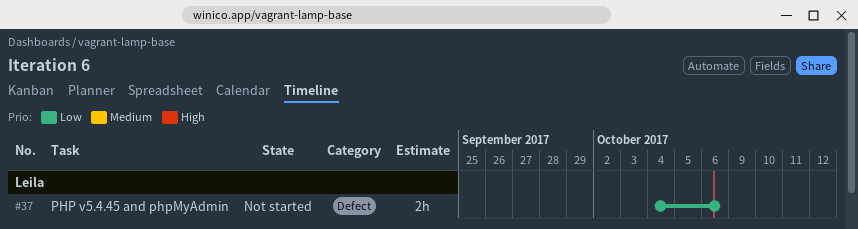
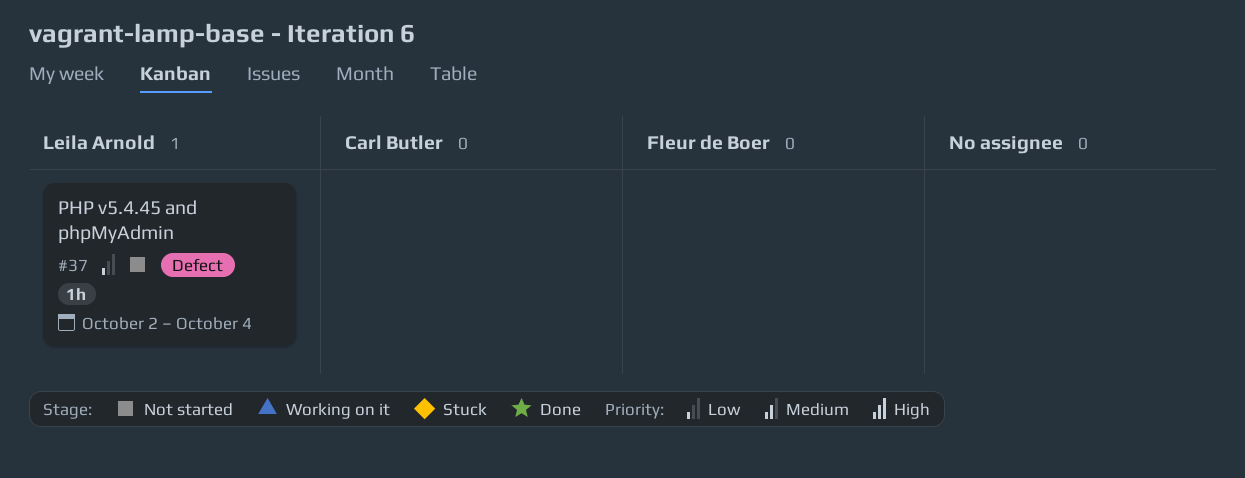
#37, estimate: 2h -> 1h
#37, start: Oct 4 -> Oct 2
#37, due: Oct 6 -> Oct 4

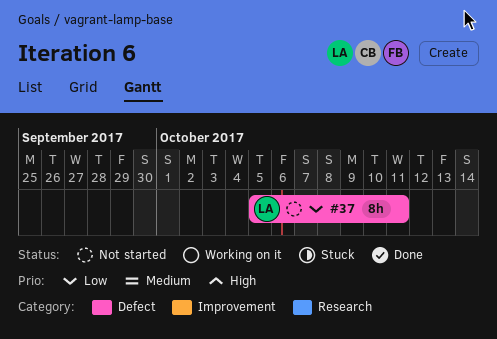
#37, estimate: 1h -> 8h
#37, start: Oct 2 -> Oct 5
#37, due: Oct 4 -> Oct 11

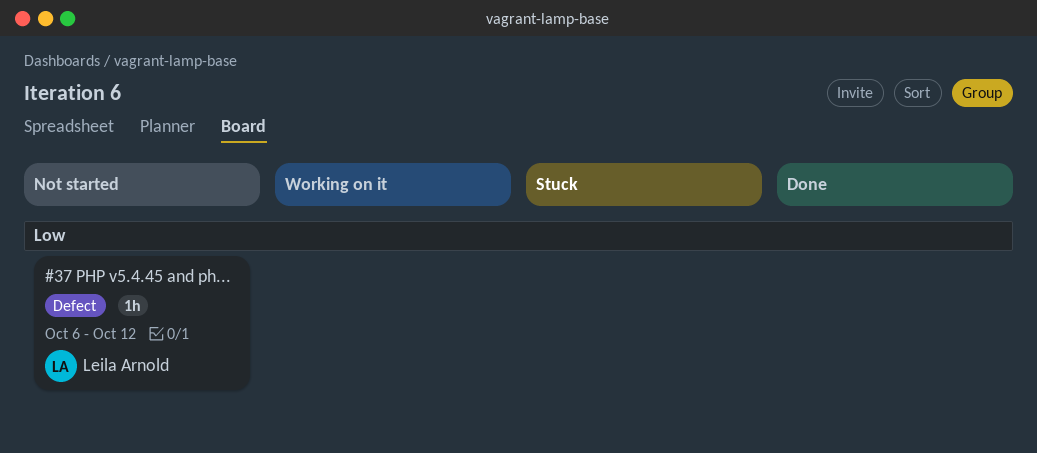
#37, estimate: 8h -> 1h
#37, start: Oct 5 -> Oct 6
#37, due: Oct 11 -> Oct 12

